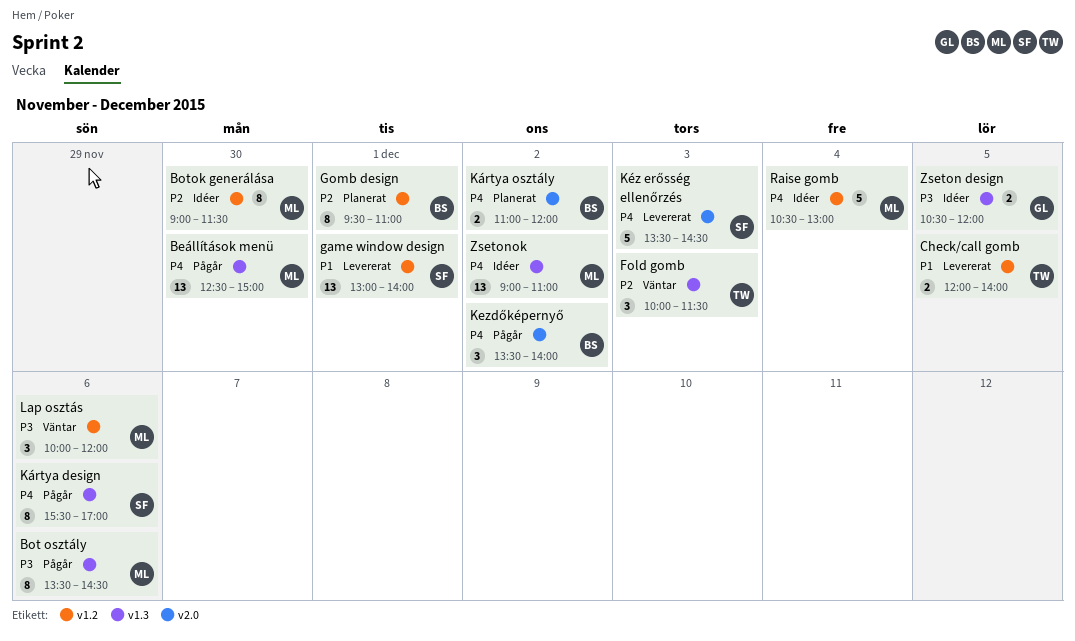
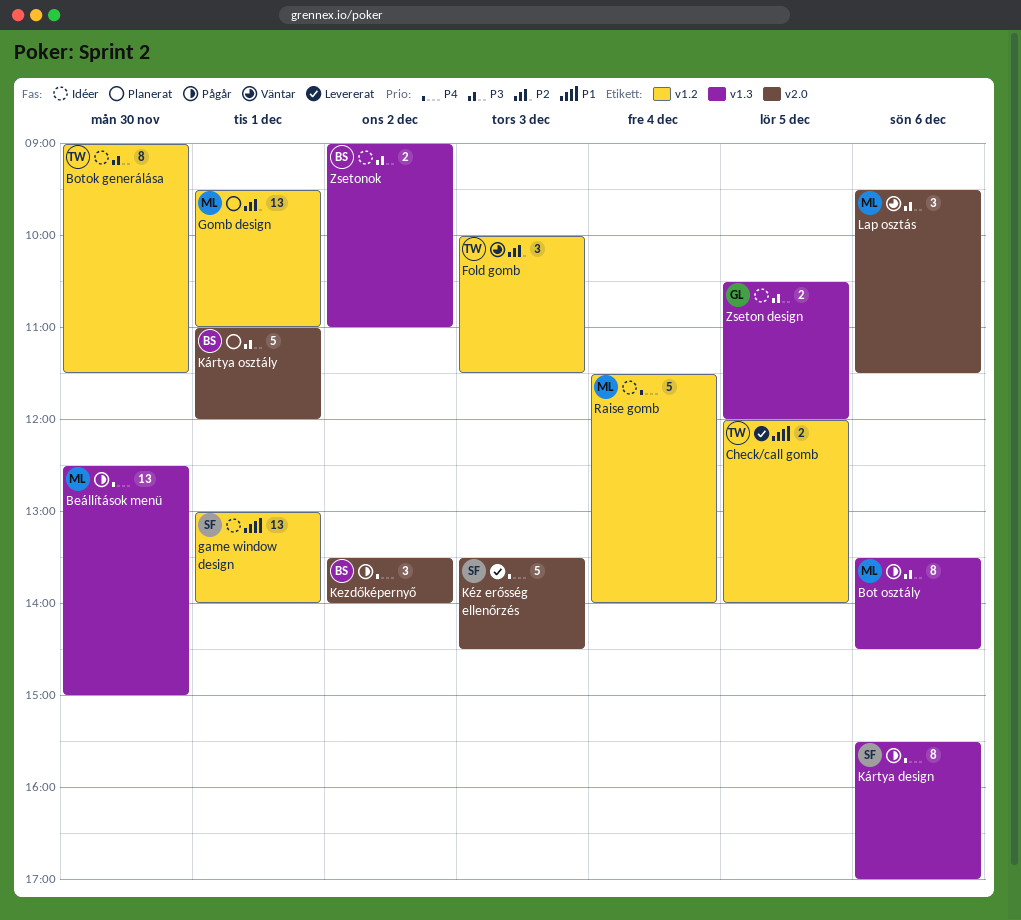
Botok generálása, owner: ML -> TW
Botok generálása, priority: P2 -> P3
Fold gomb, label: v1.3 -> v1.2
game window design, status: Levererat -> Idéer
Gomb design, owner: BS -> ML
Gomb design, estimate: 8 -> 13
Kártya osztály, priority: P4 -> P3
Kártya osztály, estimate: 2 -> 5
Kártya osztály, day: Dec 2 -> Dec 1
Lap osztás, label: v1.2 -> v2.0
Lap osztás, begins: 10:00 -> 09:30
Lap osztás, ends: 12:00 -> 11:30
Raise gomb, begins: 10:30 -> 11:30
Raise gomb, ends: 13:00 -> 14:00
Zsetonok, owner: ML -> BS
Zsetonok, priority: P4 -> P3
Zsetonok, estimate: 13 -> 2

